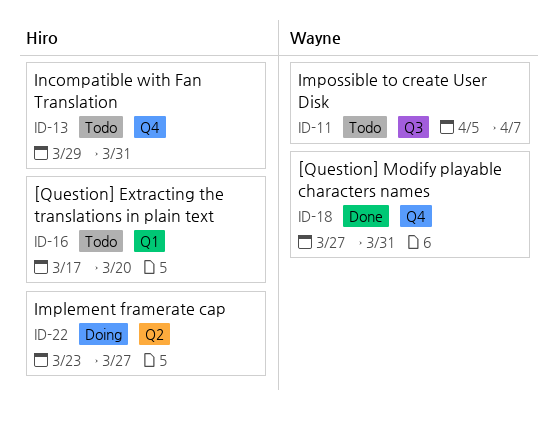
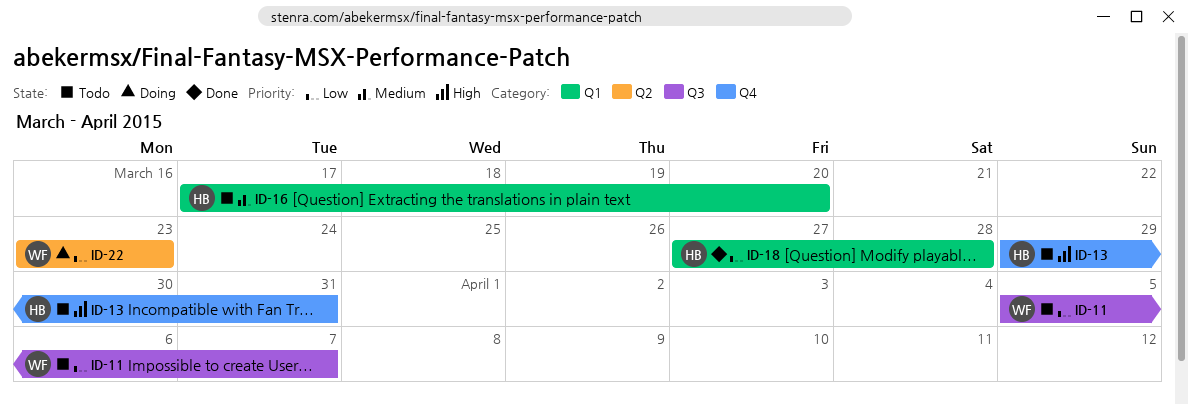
ID-18, owner: Wayne -> Hiro
ID-18, label: Q4 -> Q1
ID-18, due: Mar 31 -> Mar 28
ID-22, owner: Hiro -> Wayne
ID-22, due: Mar 27 -> Mar 23

